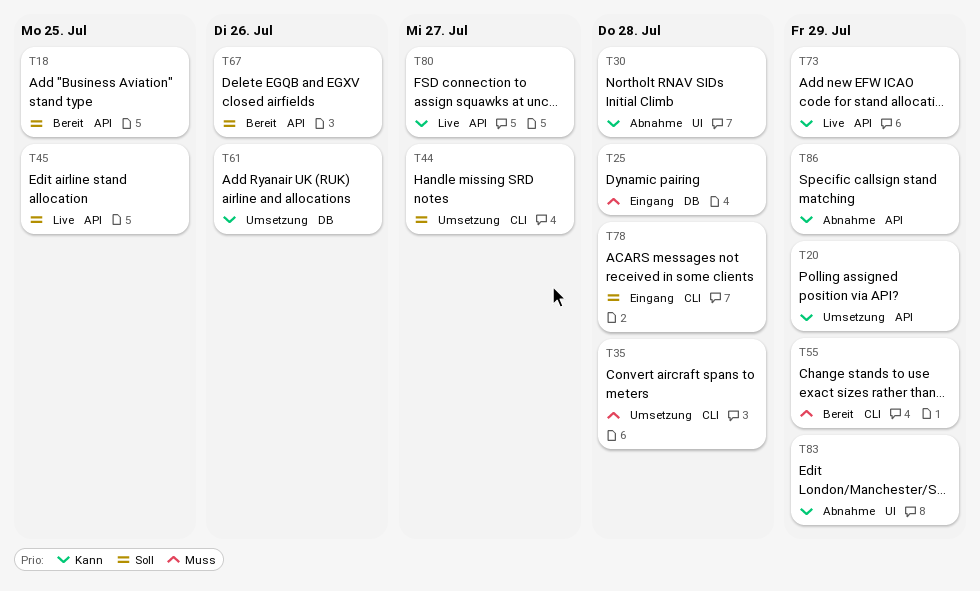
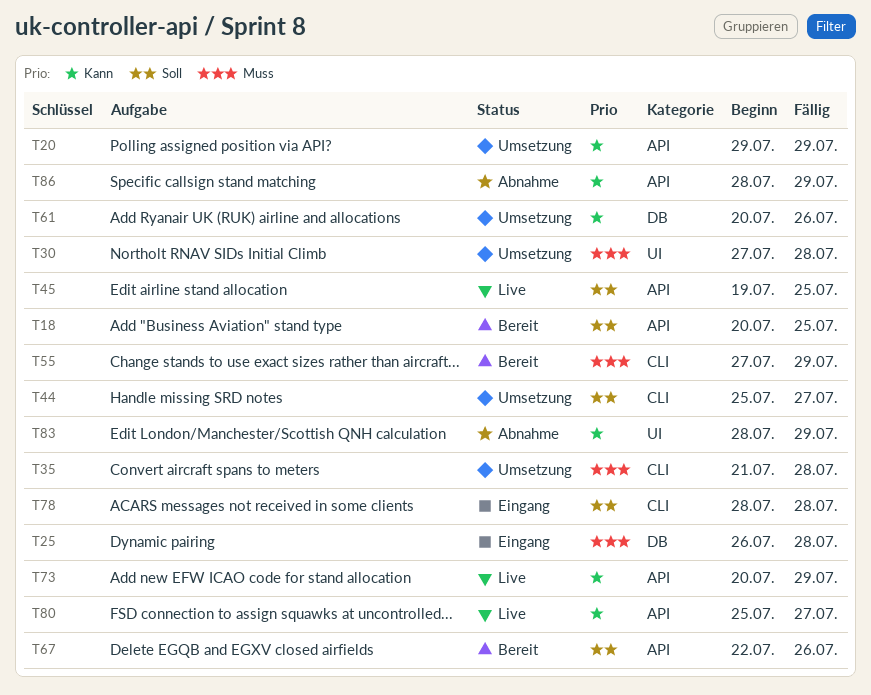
T30, status: Abnahme -> Umsetzung
T30, priority: Kann -> Muss

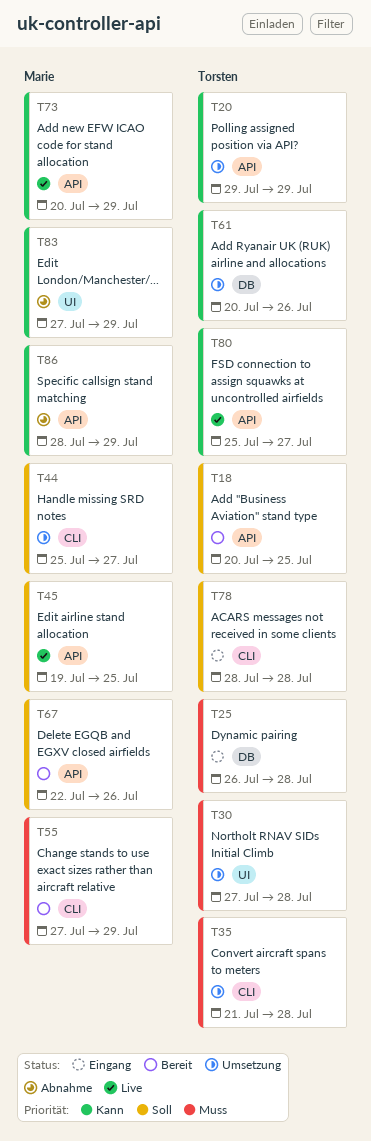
T83, start: Jul 28 -> Jul 27

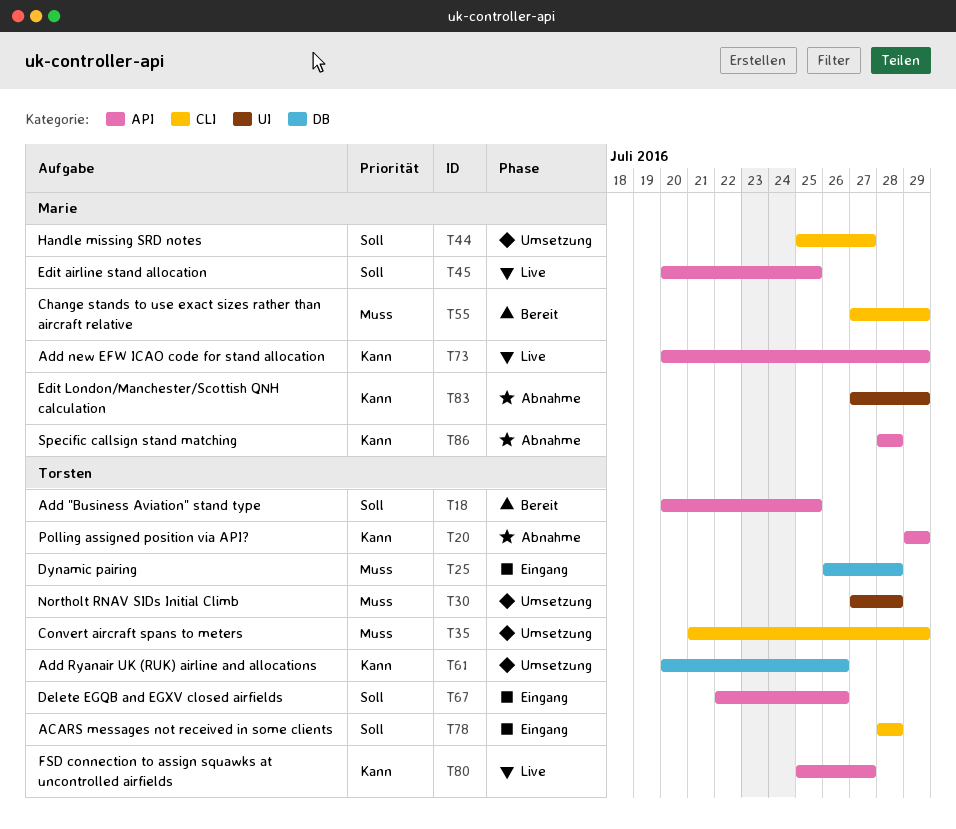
T20, status: Umsetzung -> Abnahme
T35, due: Jul 28 -> Jul 29
T45, start: Jul 19 -> Jul 20
T67, status: Bereit -> Eingang
T67, owner: Marie -> Torsten
T86, due: Jul 29 -> Jul 28

